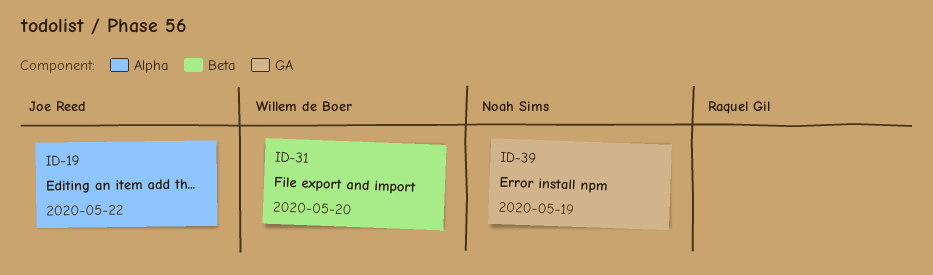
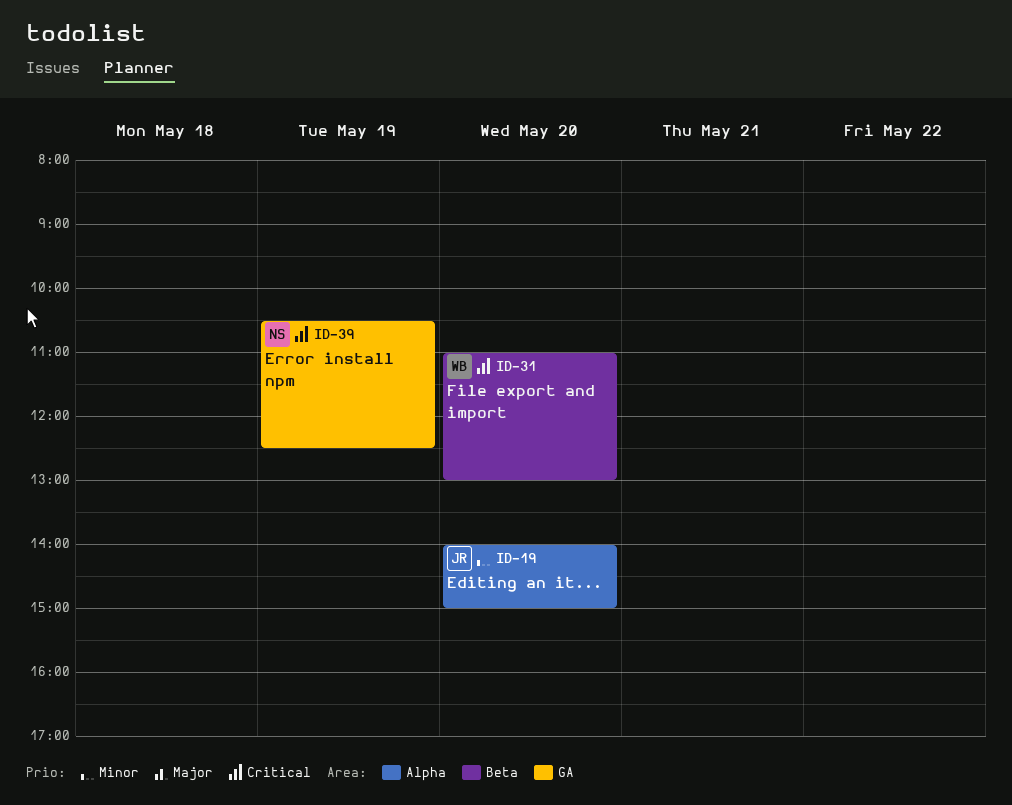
ID-19, day: May 22 -> May 20

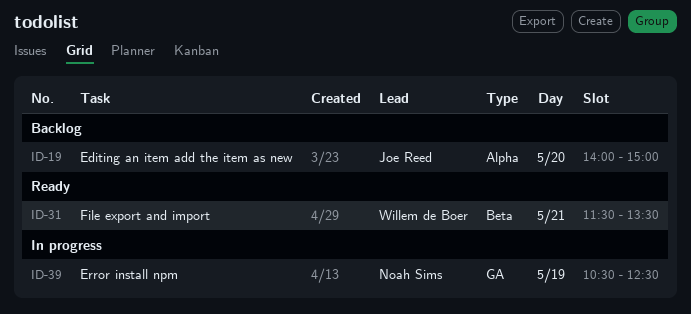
ID-31, day: May 20 -> May 21
ID-31, begins: 11:00 -> 11:30
ID-31, ends: 13:00 -> 13:30

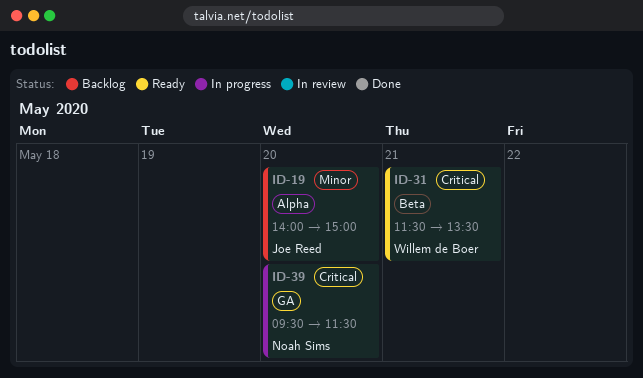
ID-39, day: May 19 -> May 20
ID-39, begins: 10:30 -> 09:30
ID-39, ends: 12:30 -> 11:30

